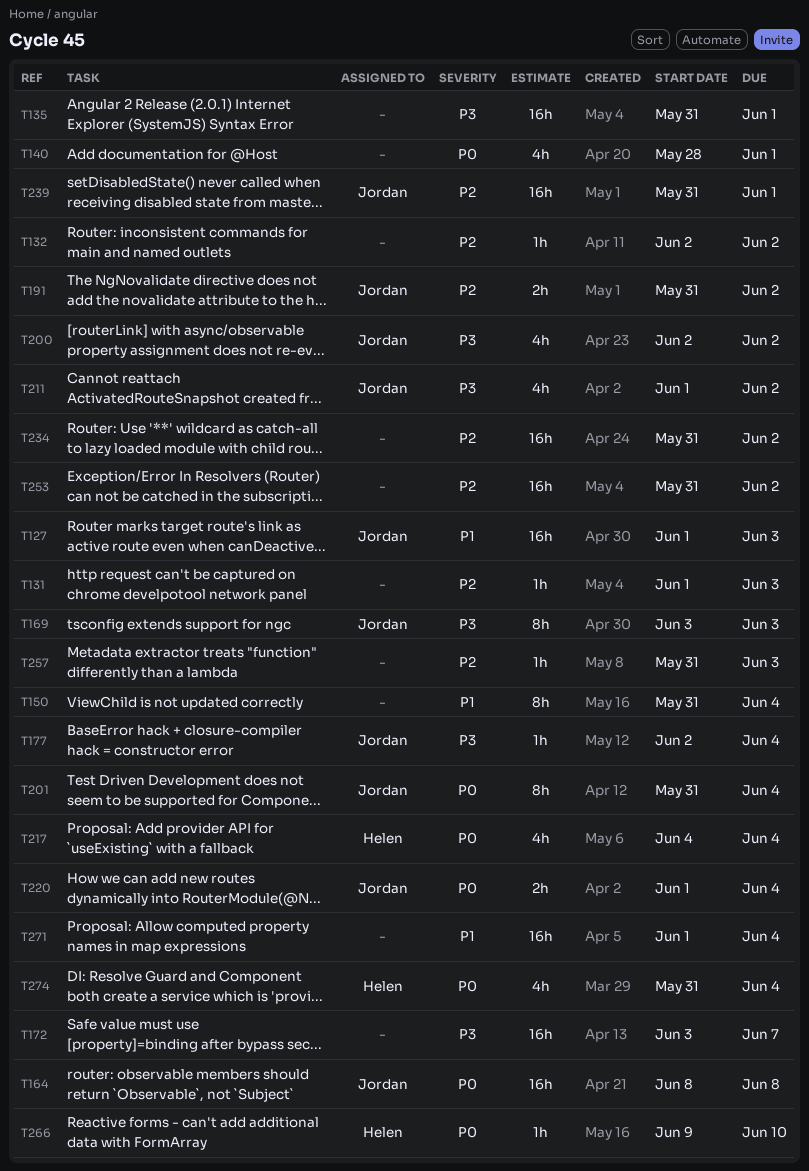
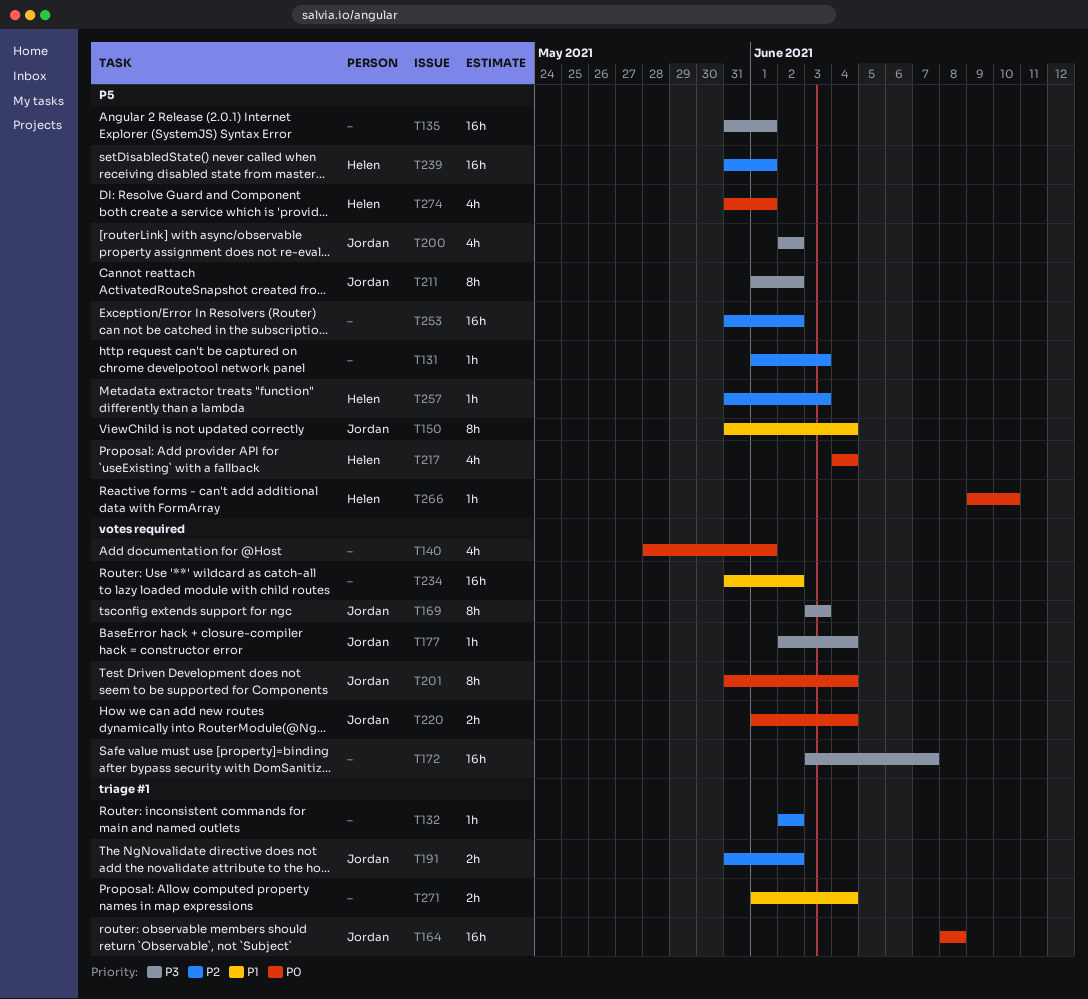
T127: present -> none
T150, owner: none -> Jordan
T211, estimate: 4h -> 8h
T234, priority: P2 -> P1
T239, owner: Jordan -> Helen
T257, owner: none -> Helen
T271, estimate: 16h -> 2h
T274, due: Jun 4 -> Jun 1

